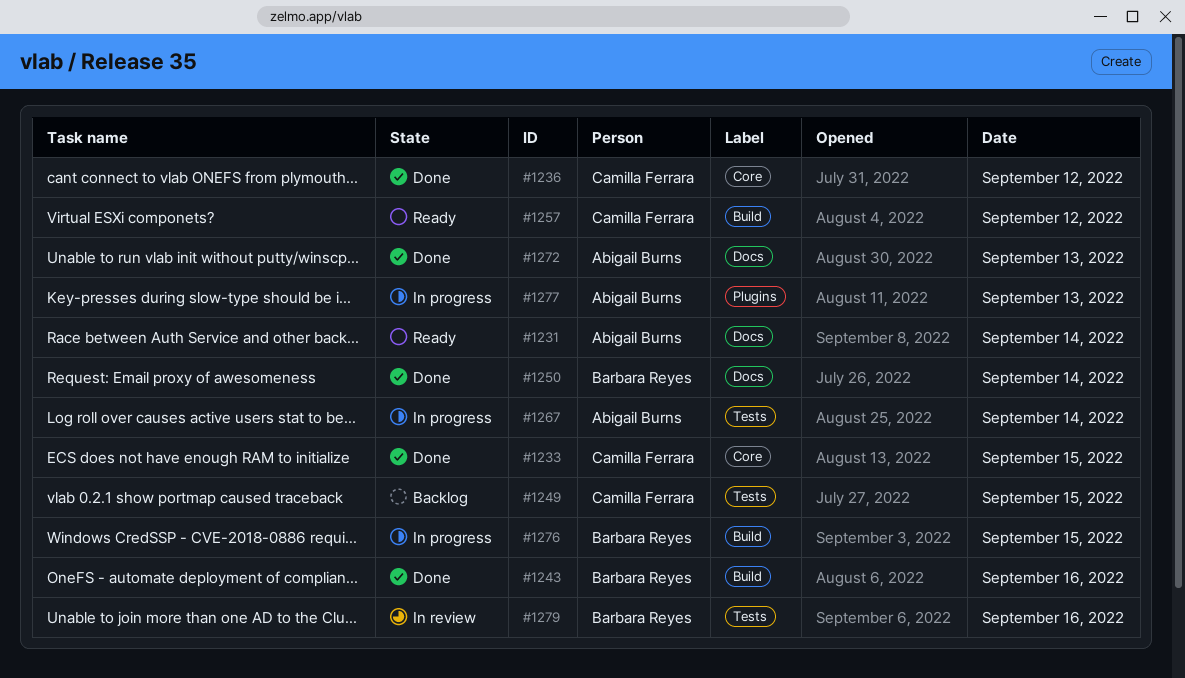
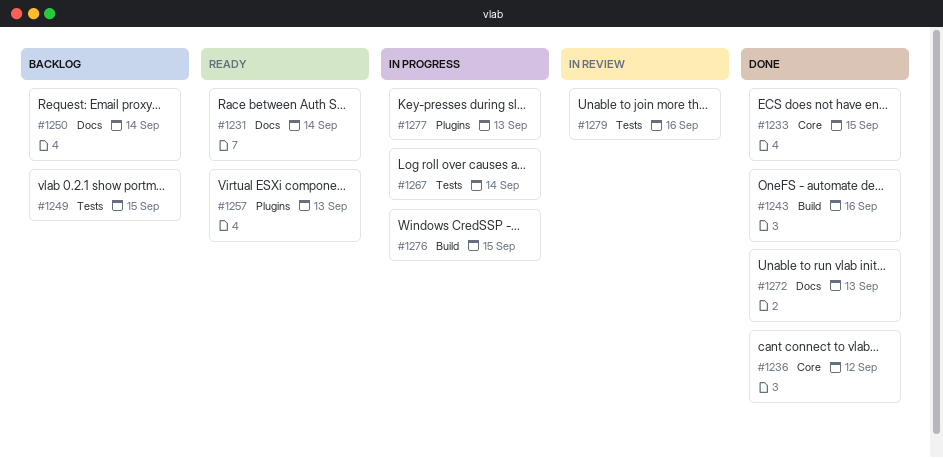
#1250, status: Done -> Backlog
#1257, label: Build -> Plugins
#1257, day: Sep 12 -> Sep 13

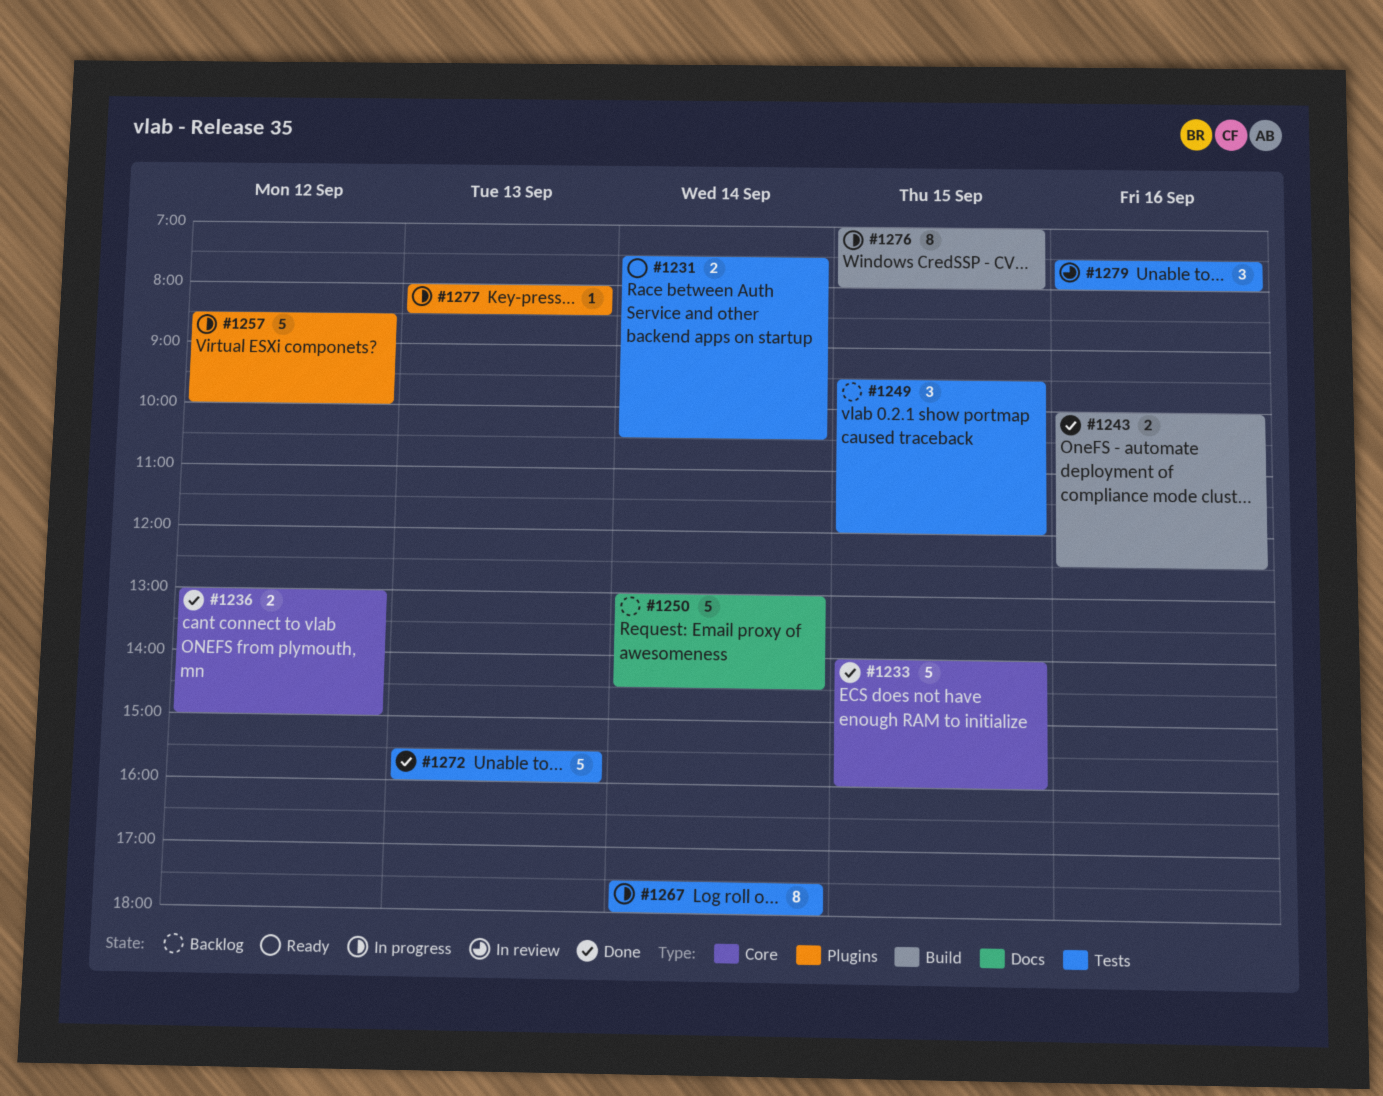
#1231, label: Docs -> Tests
#1257, status: Ready -> In progress
#1257, day: Sep 13 -> Sep 12
#1272, label: Docs -> Tests

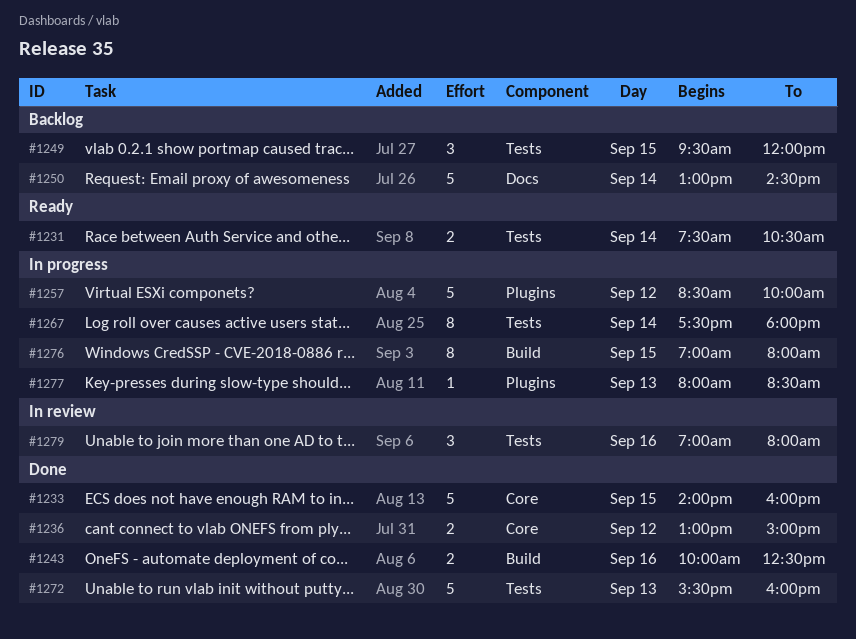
#1279, begins: 07:30 -> 07:00

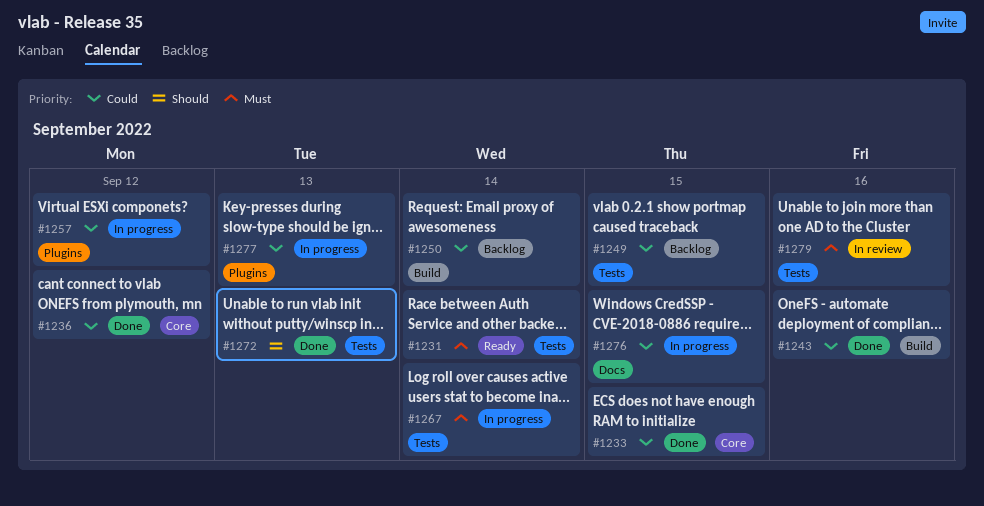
#1250, label: Docs -> Build
#1276, label: Build -> Docs

